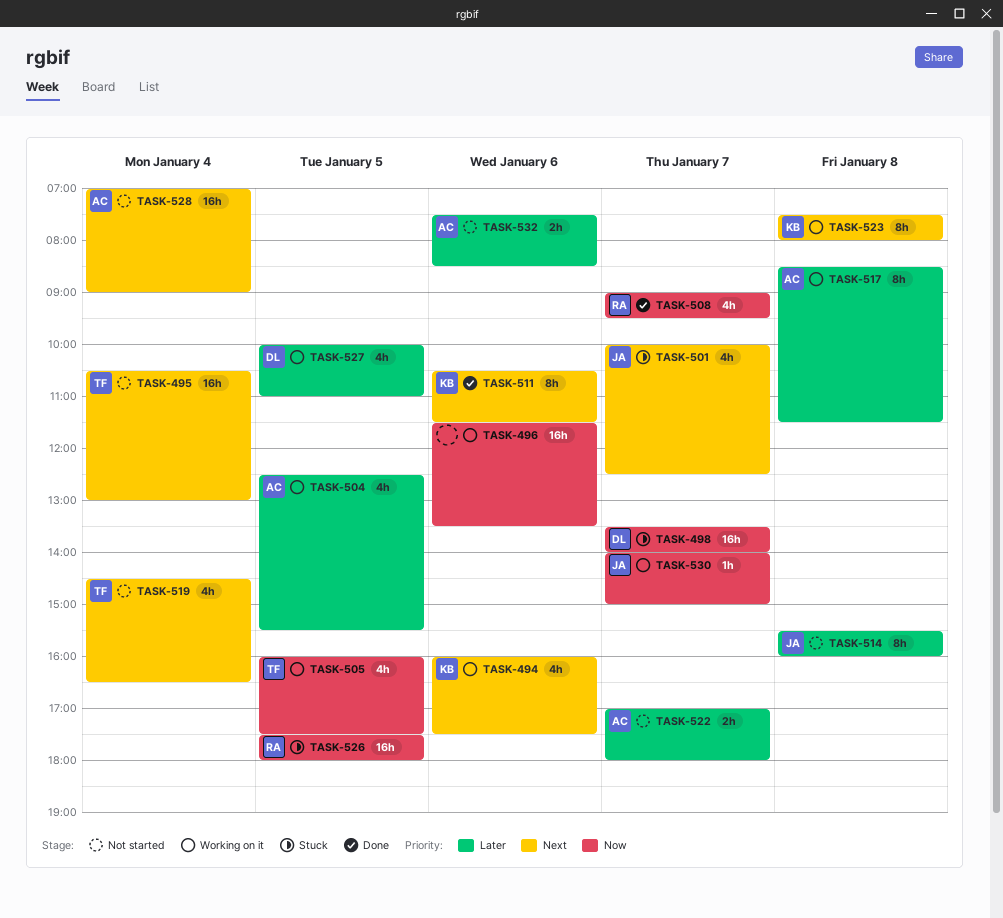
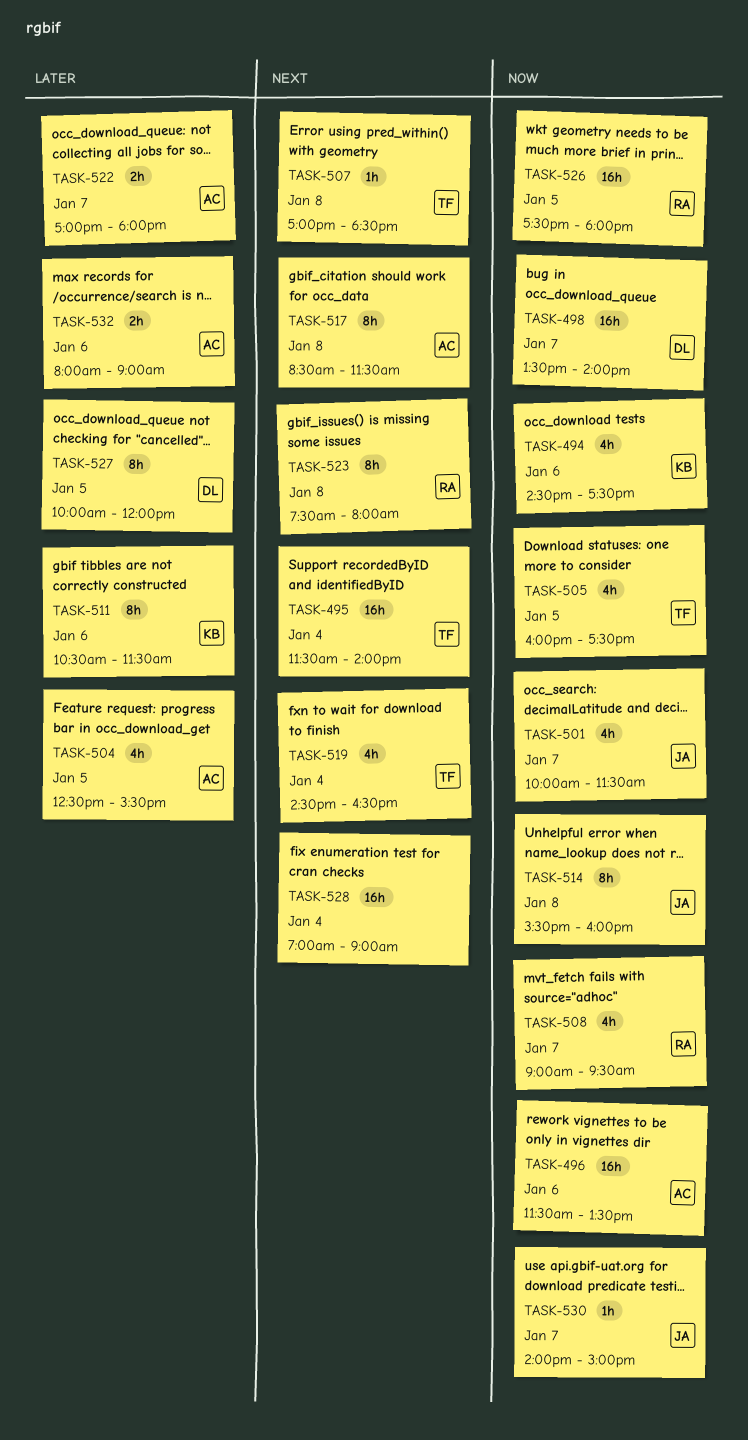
TASK-494, priority: Next -> Now
TASK-494, begins: 16:00 -> 14:30
TASK-495, begins: 10:30 -> 11:30
TASK-495, ends: 13:00 -> 14:00
TASK-496, owner: none -> AC
TASK-501, priority: Next -> Now
TASK-501, ends: 12:30 -> 11:30
TASK-507: none -> present
TASK-511, priority: Next -> Later
TASK-514, priority: Later -> Now
TASK-517, priority: Later -> Next
TASK-523, owner: KB -> RA
TASK-527, estimate: 4h -> 8h
TASK-527, ends: 11:00 -> 12:00
TASK-528, owner: AC -> none
TASK-532, begins: 07:30 -> 08:00
TASK-532, ends: 08:30 -> 09:00

